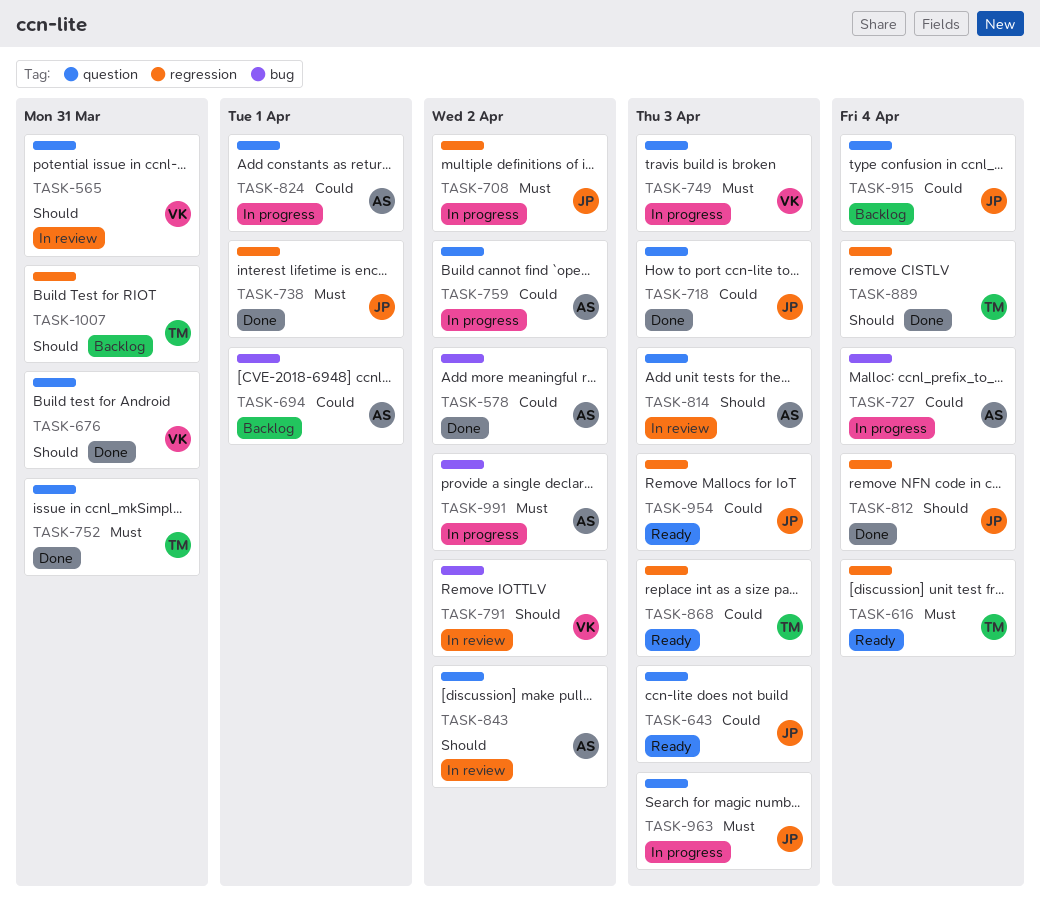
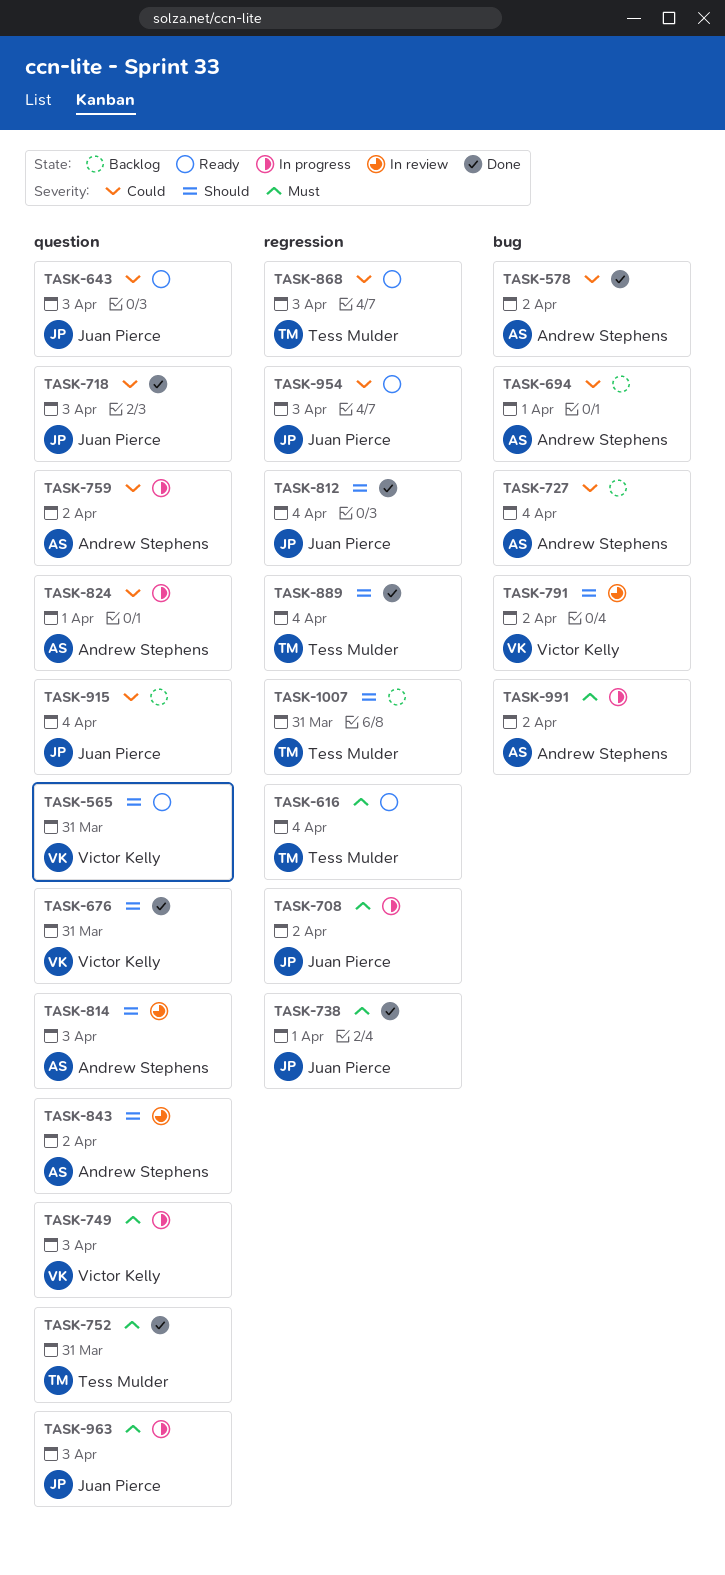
TASK-565, status: In review -> Ready
TASK-727, status: In progress -> Backlog

